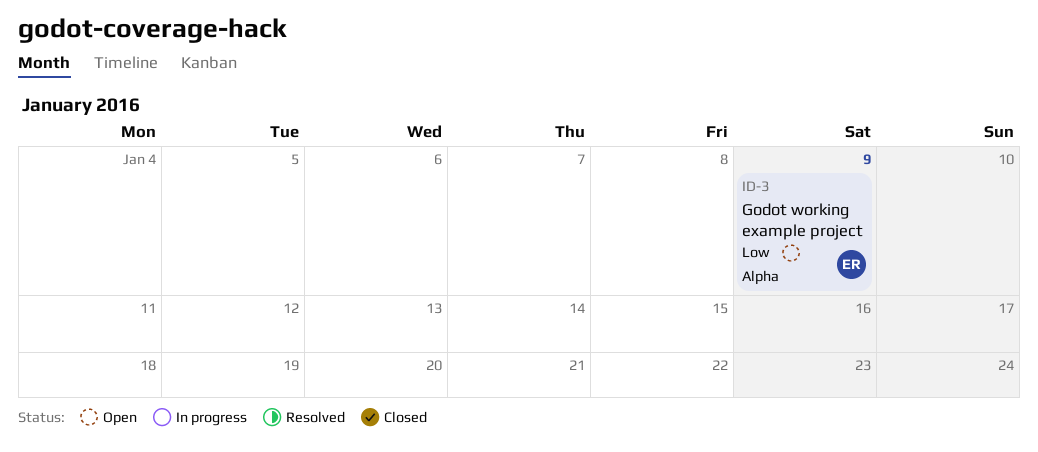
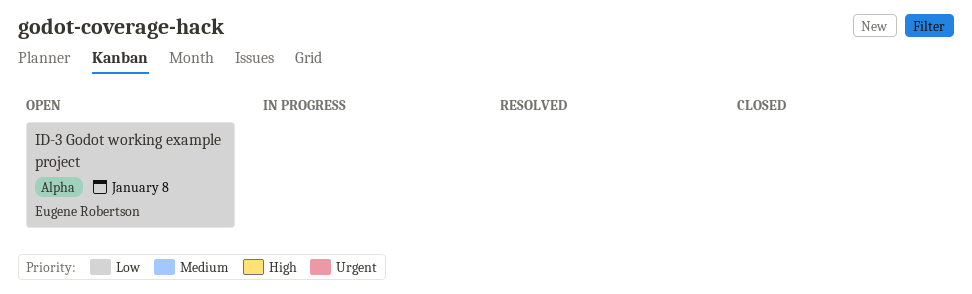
ID-3, due: Jan 9 -> Jan 8

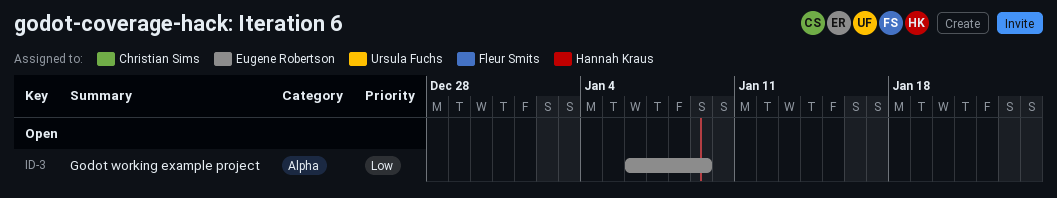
ID-3, due: Jan 8 -> Jan 9

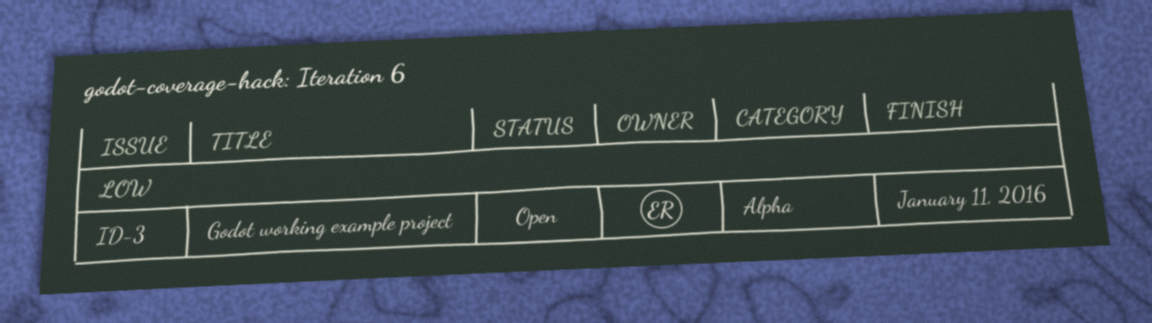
ID-3, due: Jan 9 -> Jan 11

